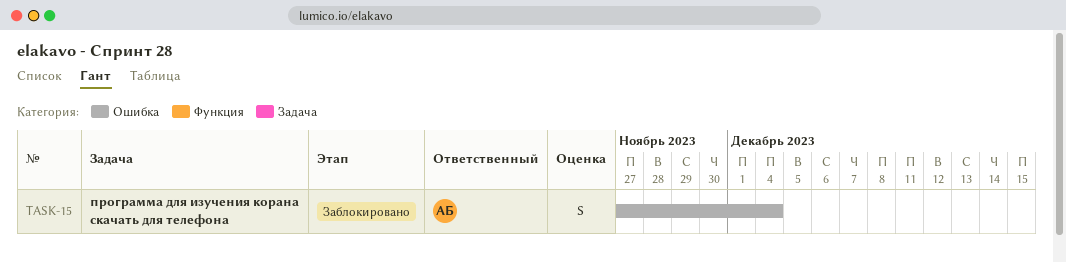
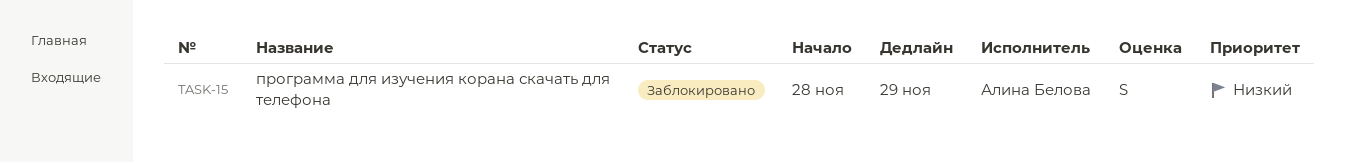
TASK-15, start: Nov 27 -> Nov 28
TASK-15, due: Dec 4 -> Nov 29

